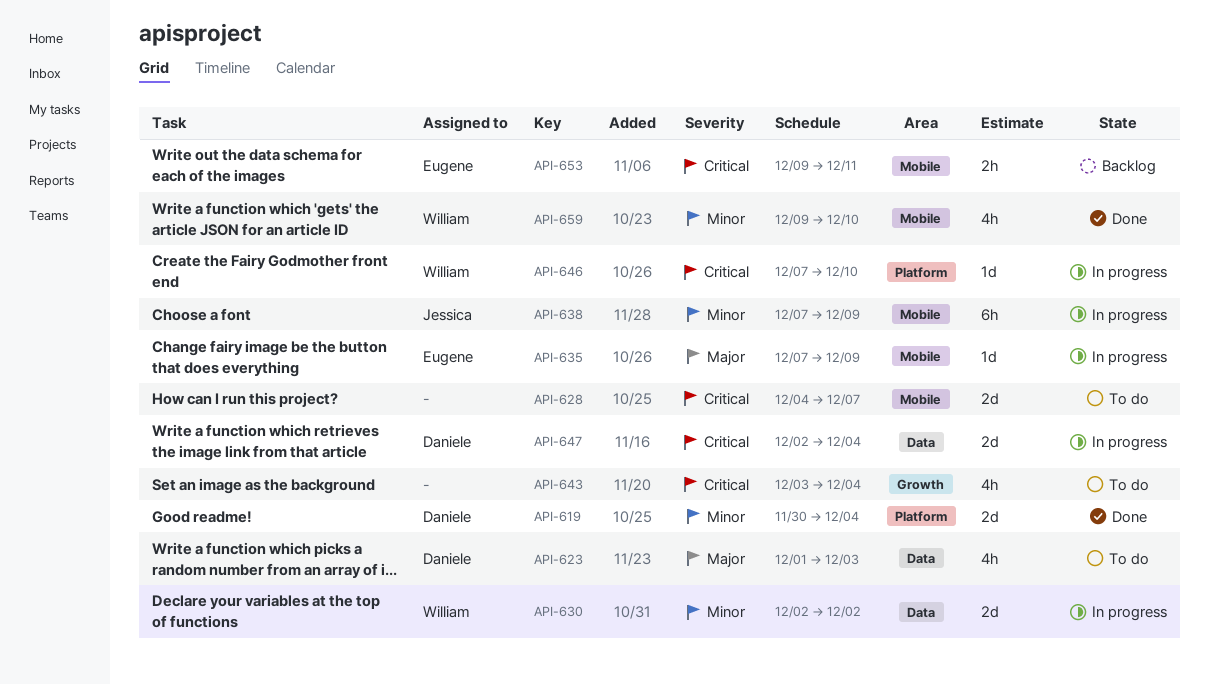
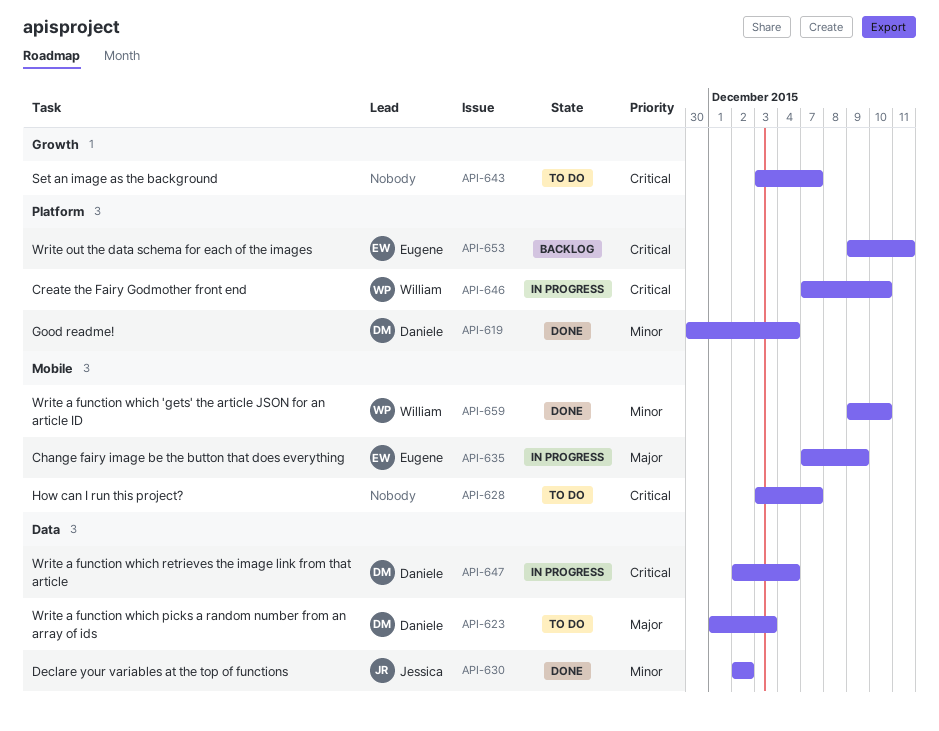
API-628, start: Dec 4 -> Dec 3
API-630, status: In progress -> Done
API-630, owner: William -> Jessica
API-638: present -> none
API-643, due: Dec 4 -> Dec 7
API-653, label: Mobile -> Platform

